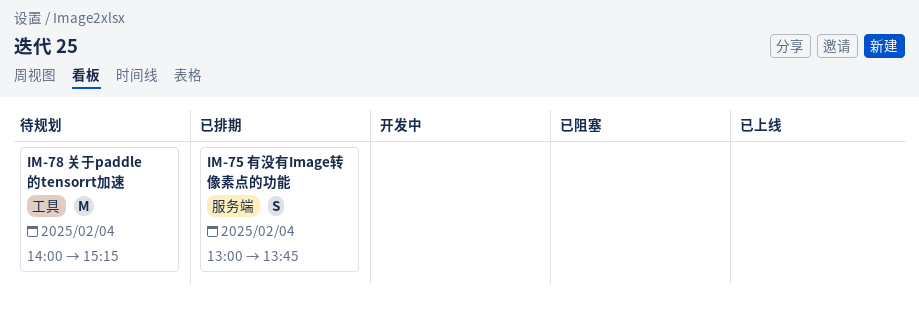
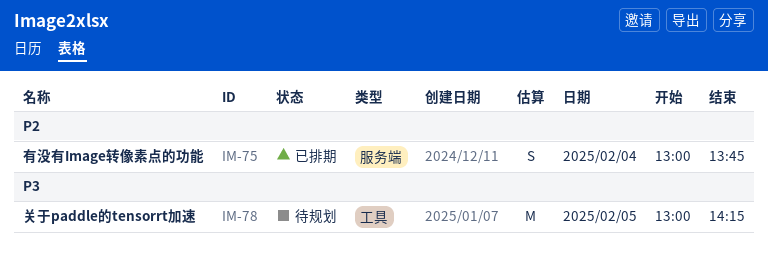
IM-78, day: Feb 4 -> Feb 5
IM-78, begins: 14:00 -> 13:00
IM-78, ends: 15:15 -> 14:15

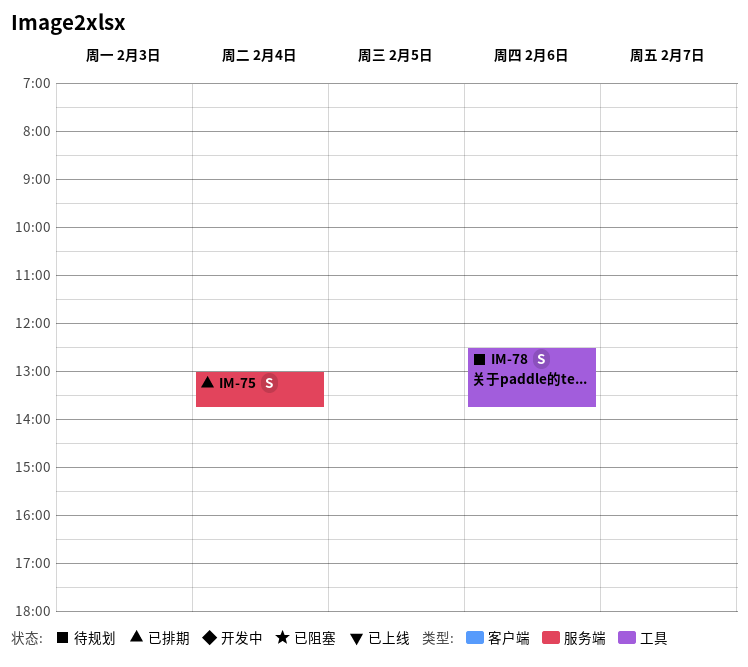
IM-78, estimate: M -> S
IM-78, day: Feb 5 -> Feb 6
IM-78, begins: 13:00 -> 12:30
IM-78, ends: 14:15 -> 13:45

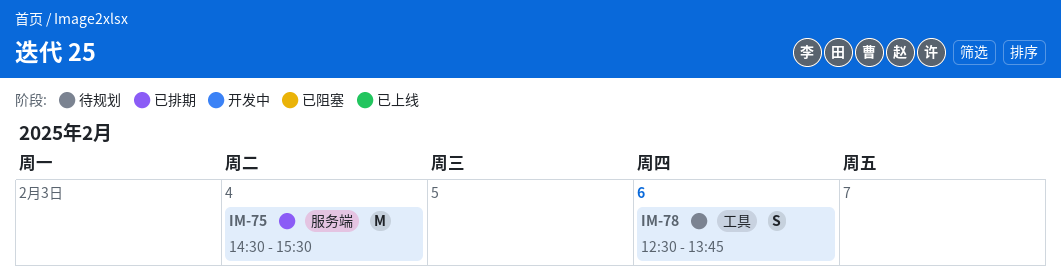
IM-75, estimate: S -> M
IM-75, begins: 13:00 -> 14:30
IM-75, ends: 13:45 -> 15:30

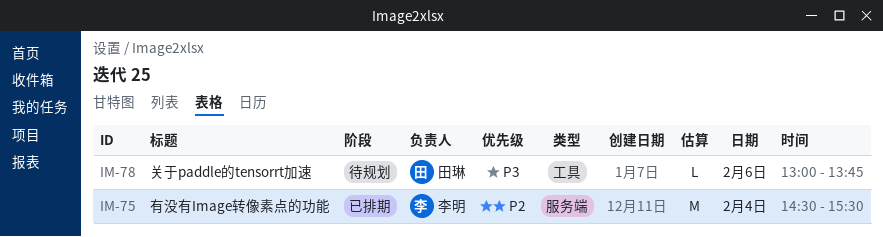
IM-78, estimate: S -> L
IM-78, begins: 12:30 -> 13:00

